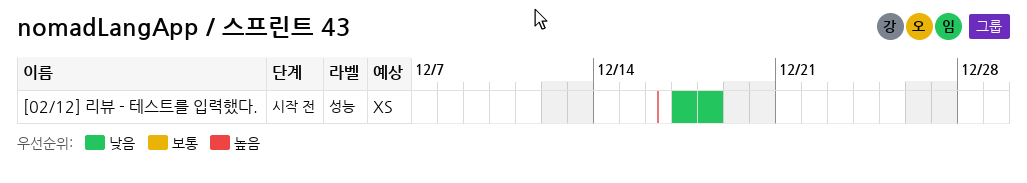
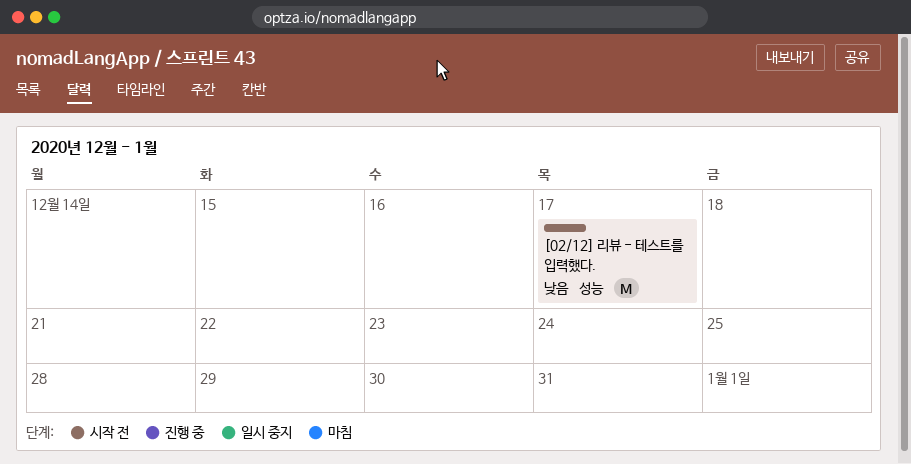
[02/12] 리뷰 - 테스트를 입력했다., estimate: XS -> M
[02/12] 리뷰 - 테스트를 입력했다., due: Dec 18 -> Dec 17

